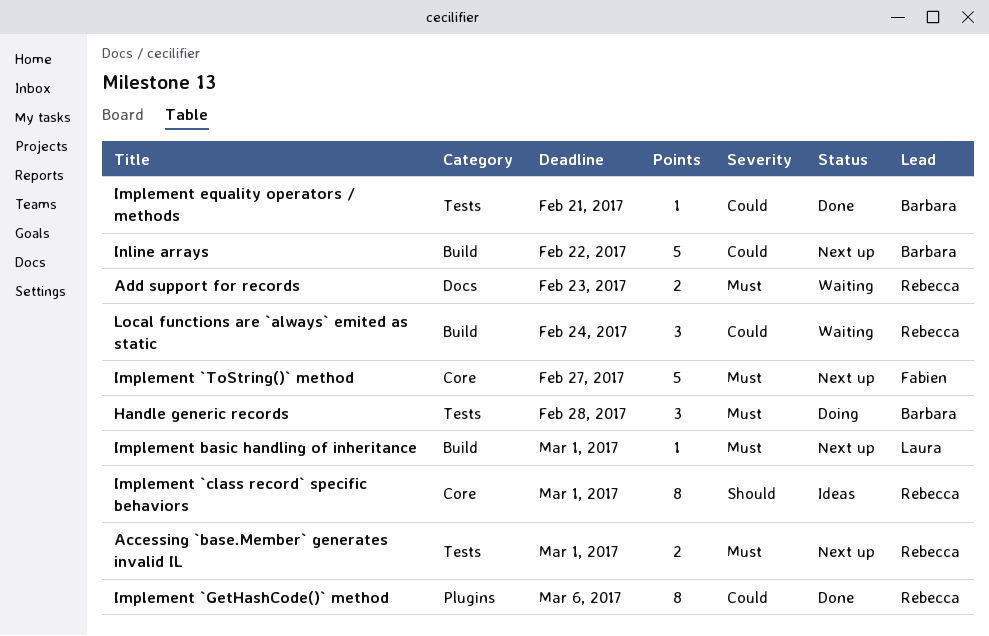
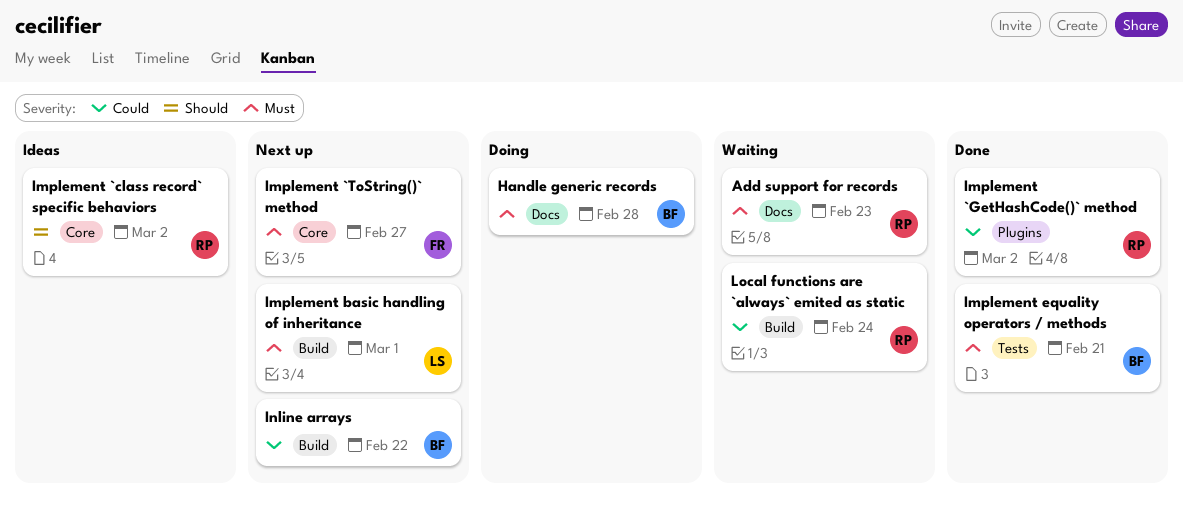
Accessing `base.Member` generates invalid IL: present -> none
Handle generic records, label: Tests -> Docs
Implement `class record` specific behaviors, due: Mar 1 -> Mar 2
Implement `GetHashCode()` method, due: Mar 6 -> Mar 2
Implement equality operators / methods, priority: Could -> Must

